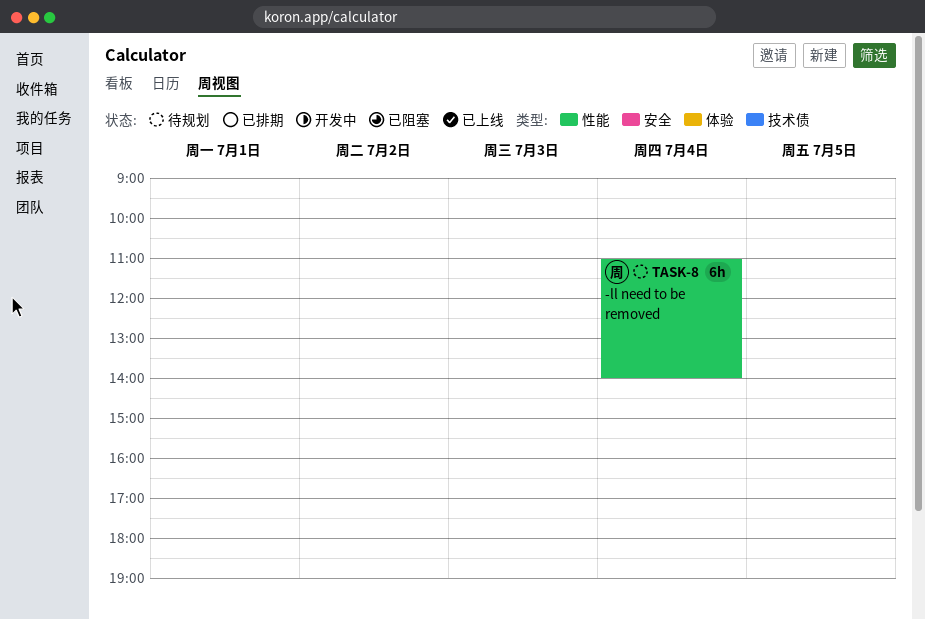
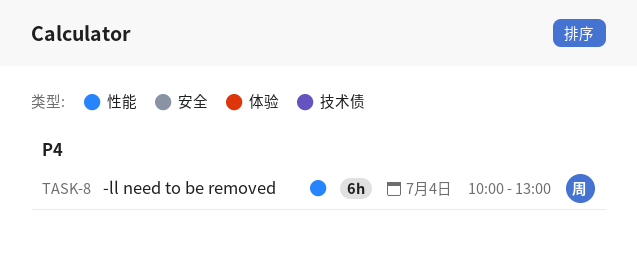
TASK-8, begins: 11:00 -> 10:00
TASK-8, ends: 14:00 -> 13:00

